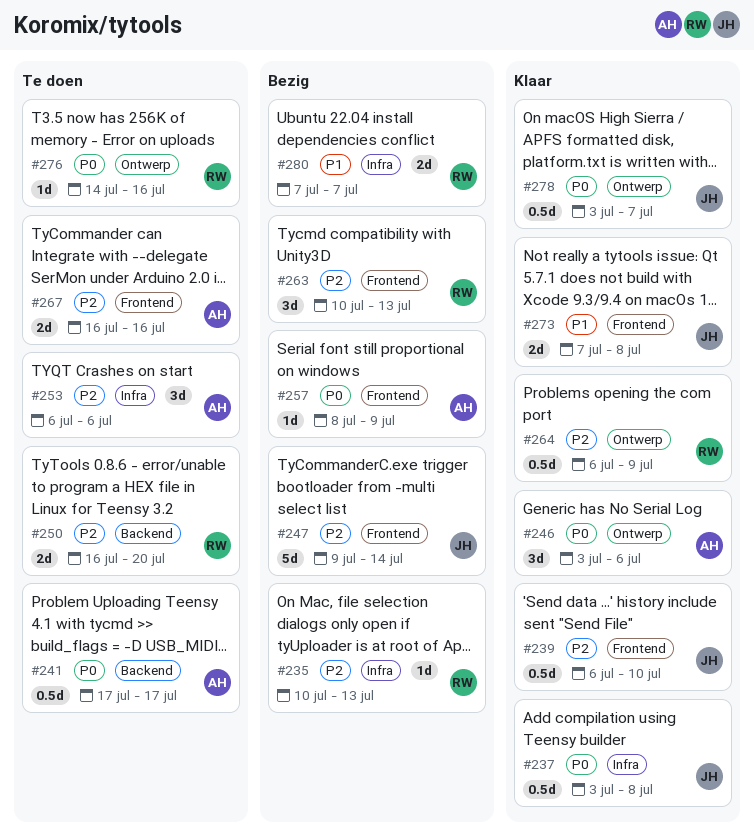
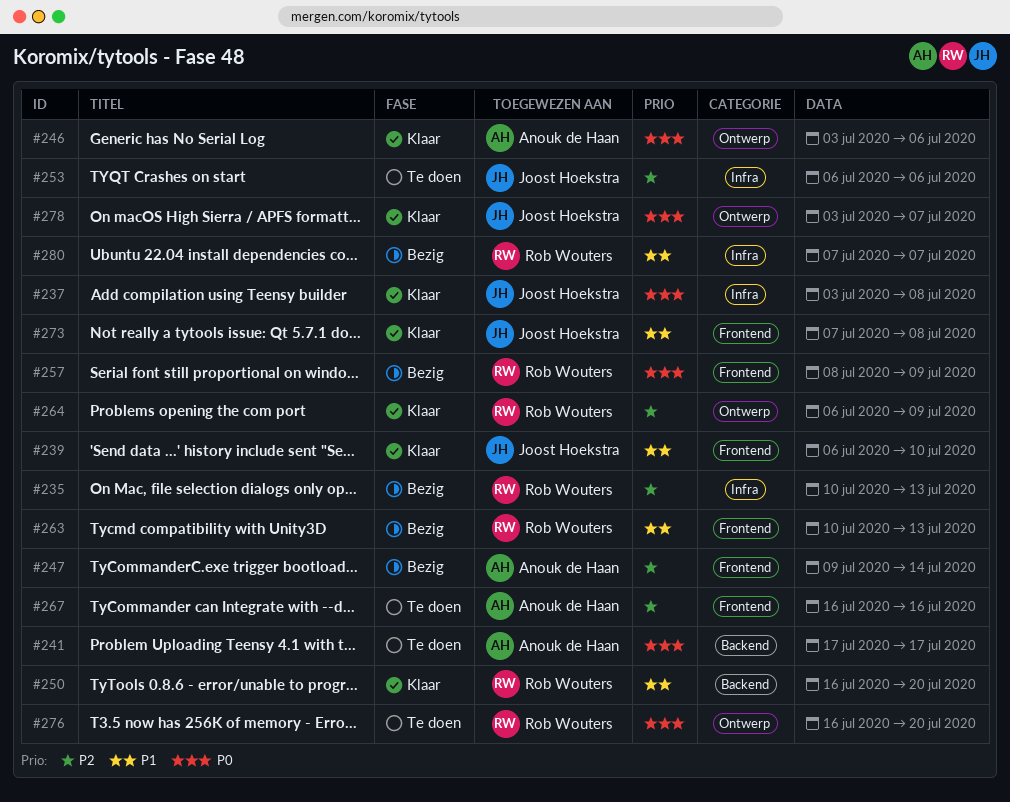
#239, priority: P2 -> P1
#247, owner: Joost Hoekstra -> Anouk de Haan
#250, status: Te doen -> Klaar
#250, priority: P2 -> P1
#253, owner: Anouk de Haan -> Joost Hoekstra
#257, owner: Anouk de Haan -> Rob Wouters
#263, priority: P2 -> P1
#276, start: Jul 14 -> Jul 16
#276, due: Jul 16 -> Jul 20

